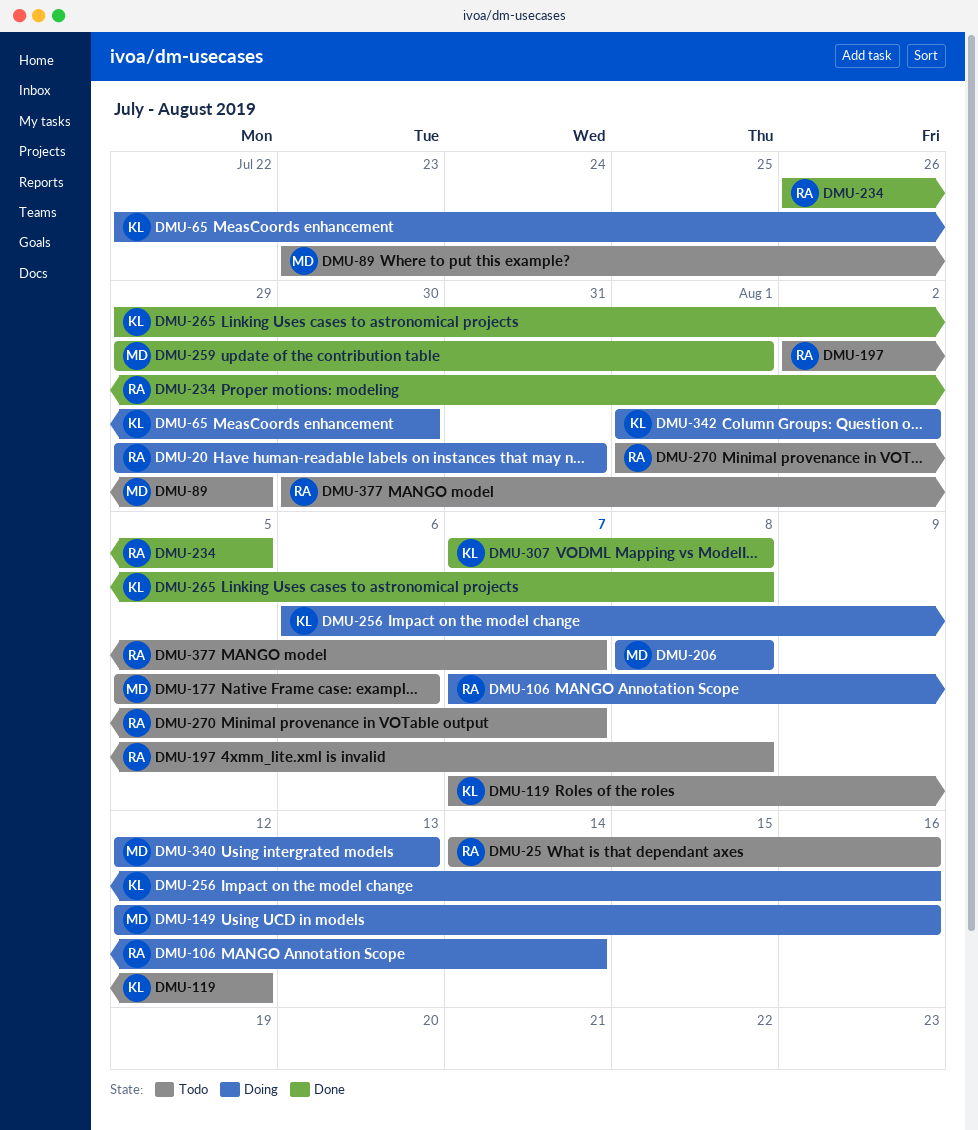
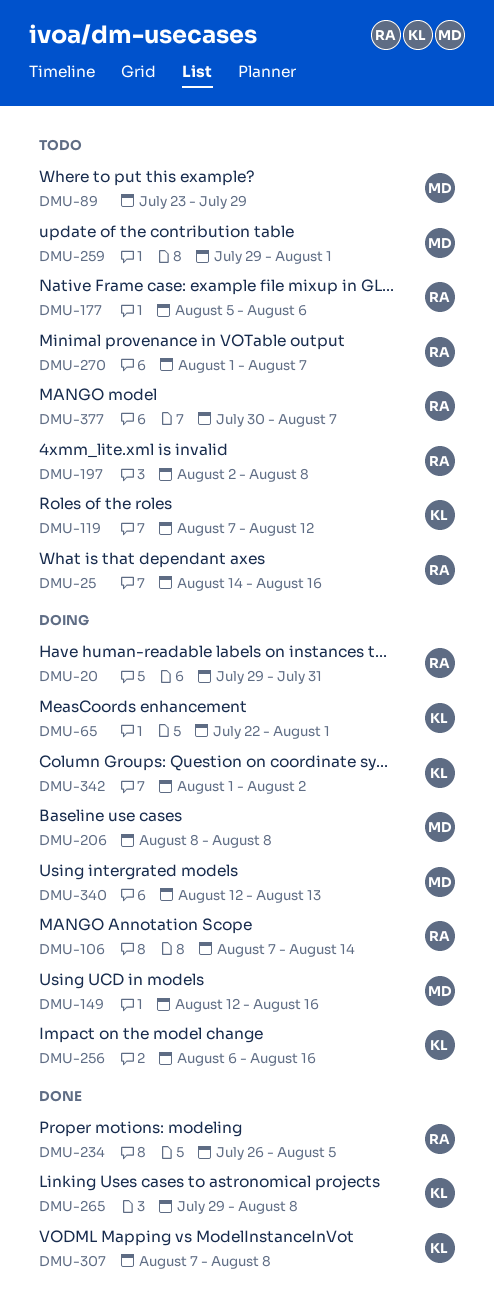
DMU-65, due: Jul 30 -> Aug 1
DMU-177, owner: MD -> RA
DMU-259, status: Done -> Todo

